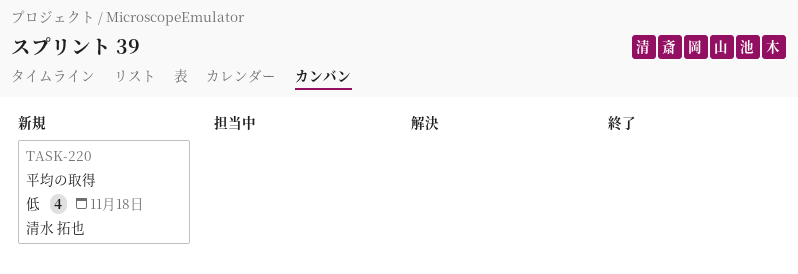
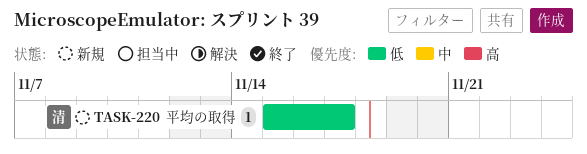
TASK-220, estimate: 4 -> 1
TASK-220, due: Nov 18 -> Nov 17

